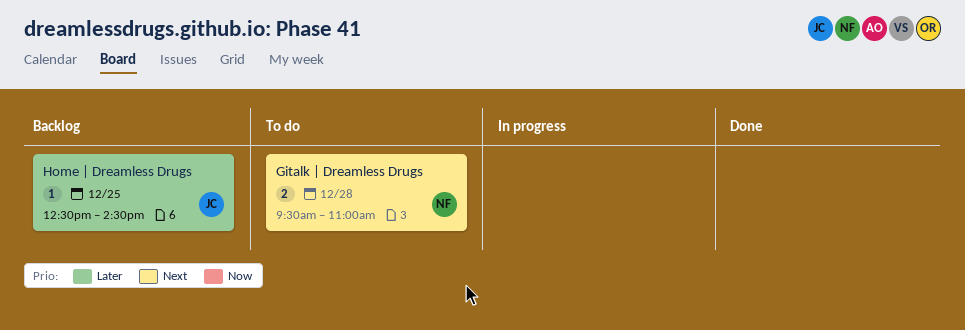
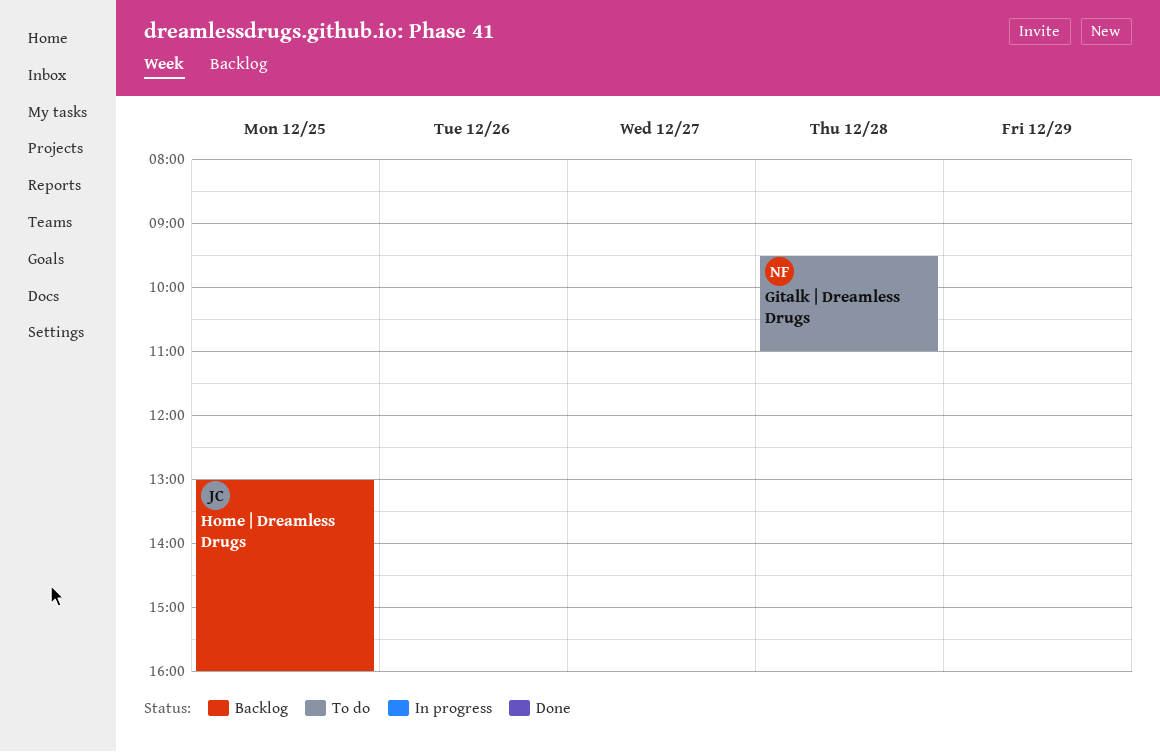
Home | Dreamless Drugs, begins: 12:30 -> 13:00
Home | Dreamless Drugs, ends: 14:30 -> 16:00

